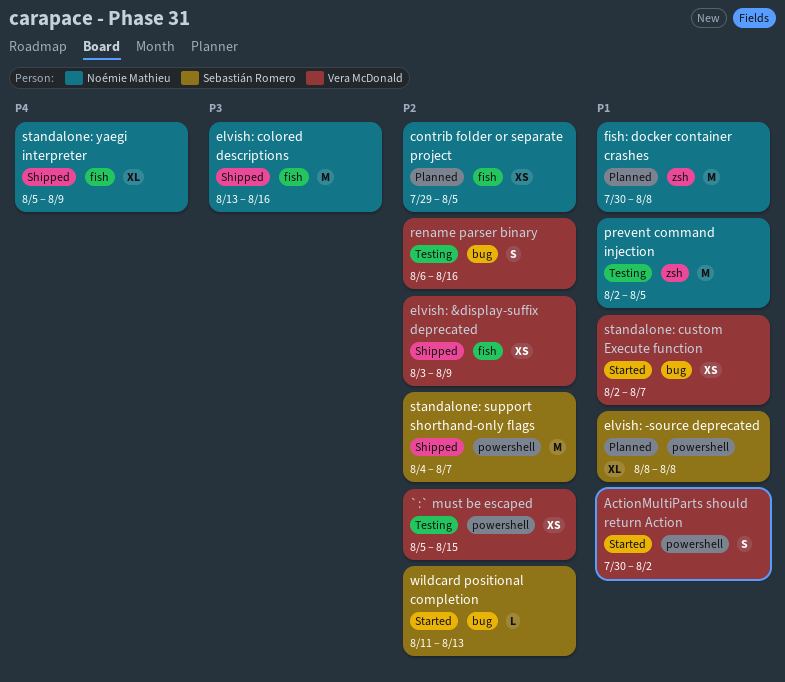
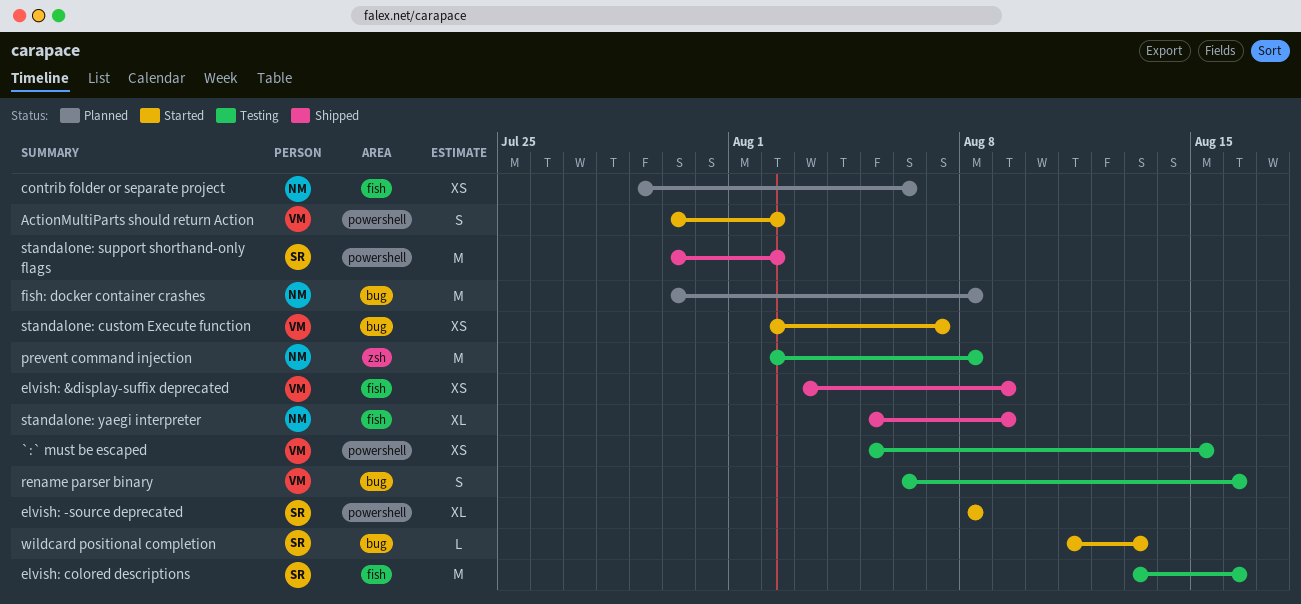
contrib folder or separate project, due: Aug 5 -> Aug 6
elvish: -source deprecated, status: Planned -> Started
elvish: colored descriptions, status: Shipped -> Testing
elvish: colored descriptions, owner: Noémie Mathieu -> Sebastián Romero
fish: docker container crashes, label: zsh -> bug
prevent command injection, due: Aug 5 -> Aug 8
standalone: support shorthand-only flags, start: Aug 4 -> Jul 30
standalone: support shorthand-only flags, due: Aug 7 -> Aug 2

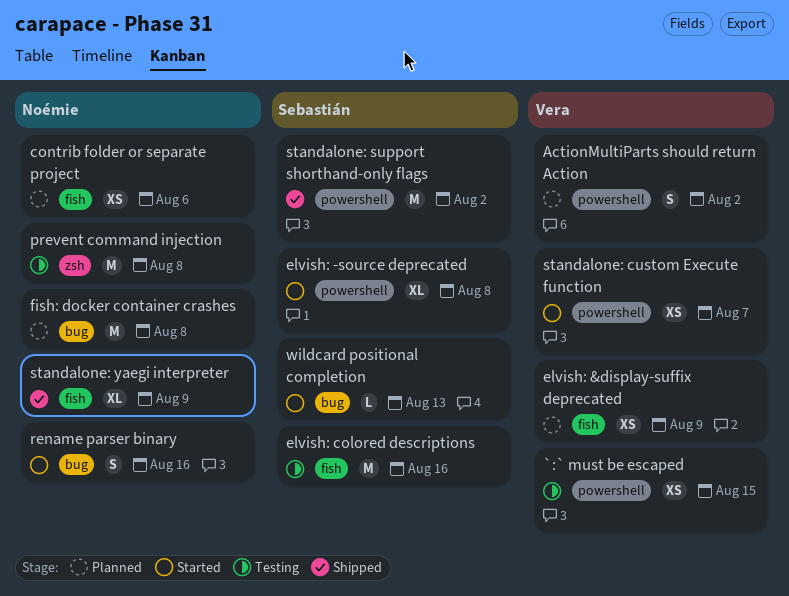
ActionMultiParts should return Action, status: Started -> Planned
elvish: &display-suffix deprecated, status: Shipped -> Planned
rename parser binary, status: Testing -> Started
rename parser binary, owner: Vera -> Noémie
standalone: custom Execute function, label: bug -> powershell

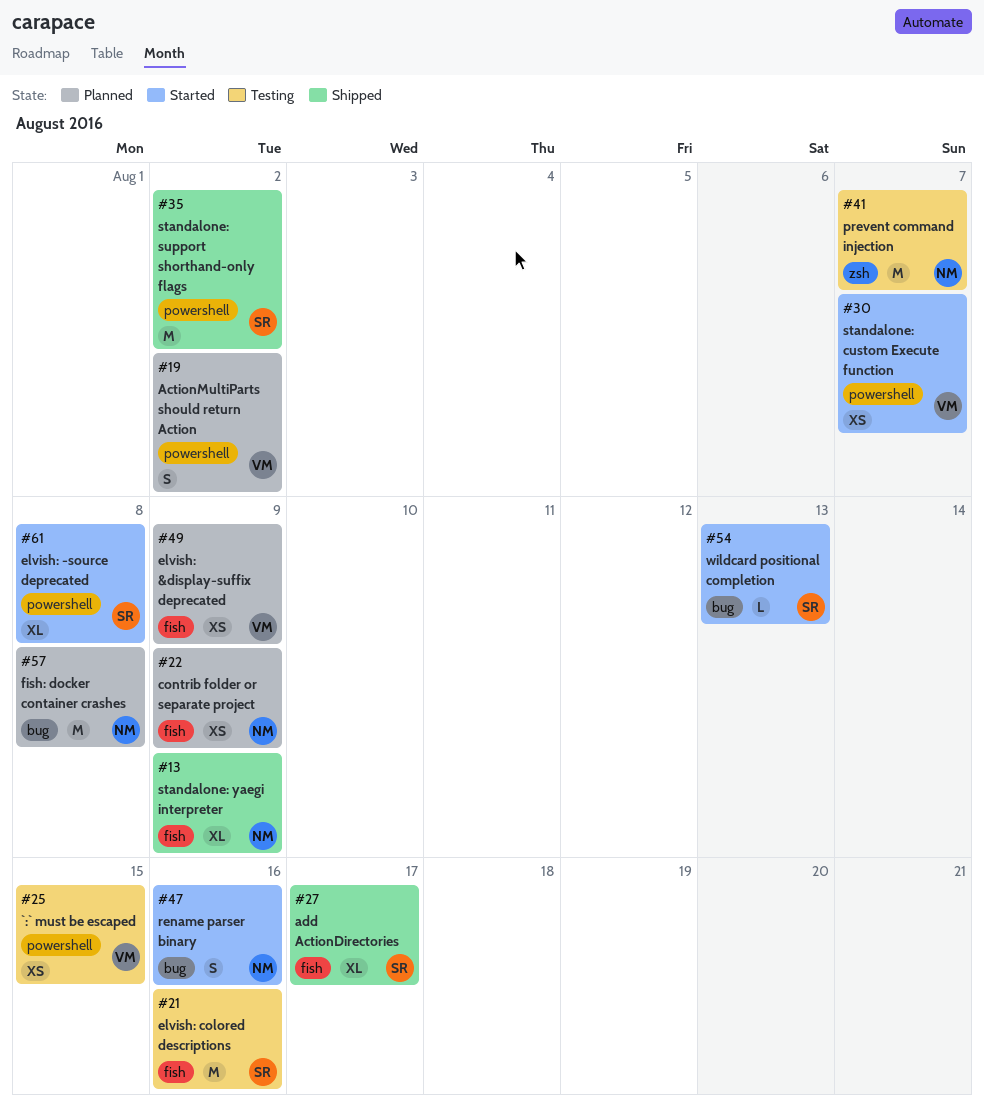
add ActionDirectories: none -> present
contrib folder or separate project, due: Aug 6 -> Aug 9
prevent command injection, due: Aug 8 -> Aug 7

